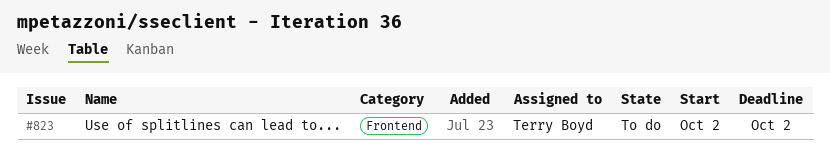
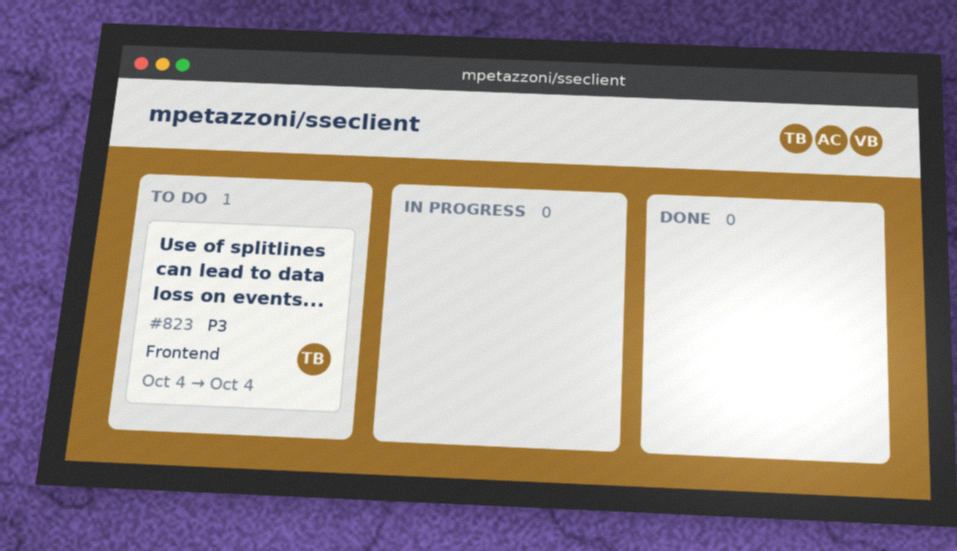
#823, start: Oct 2 -> Oct 4
#823, due: Oct 2 -> Oct 4

